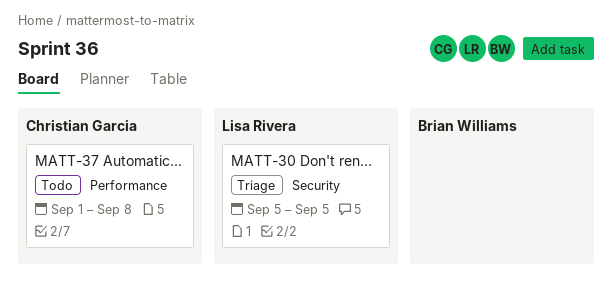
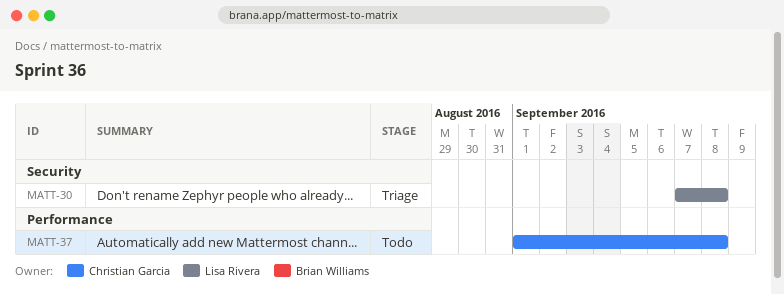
MATT-30, start: Sep 5 -> Sep 7
MATT-30, due: Sep 5 -> Sep 8

